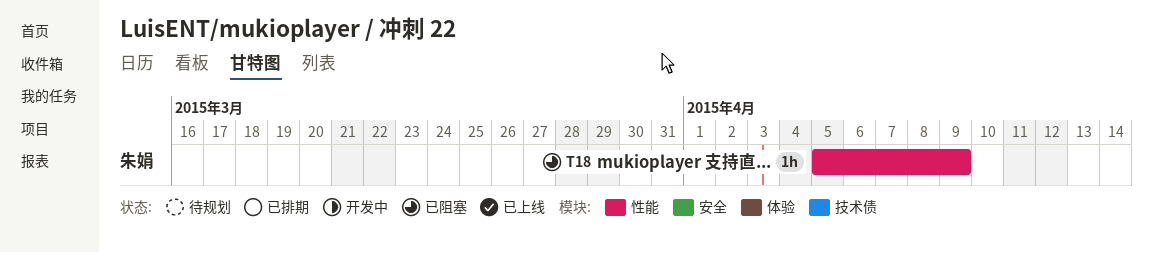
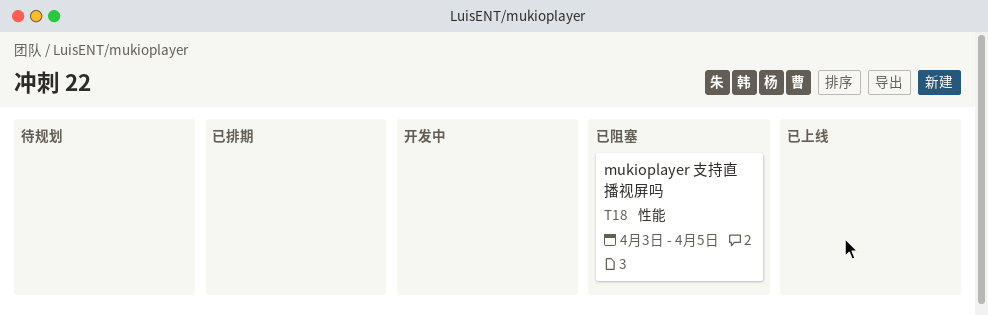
T18, start: Apr 5 -> Apr 3
T18, due: Apr 9 -> Apr 5

